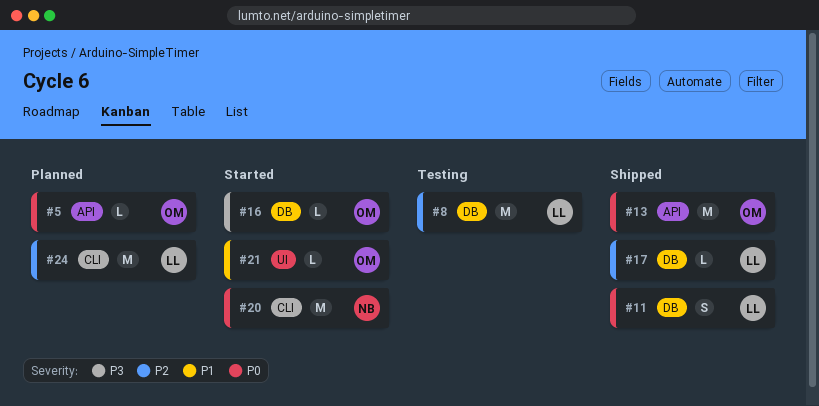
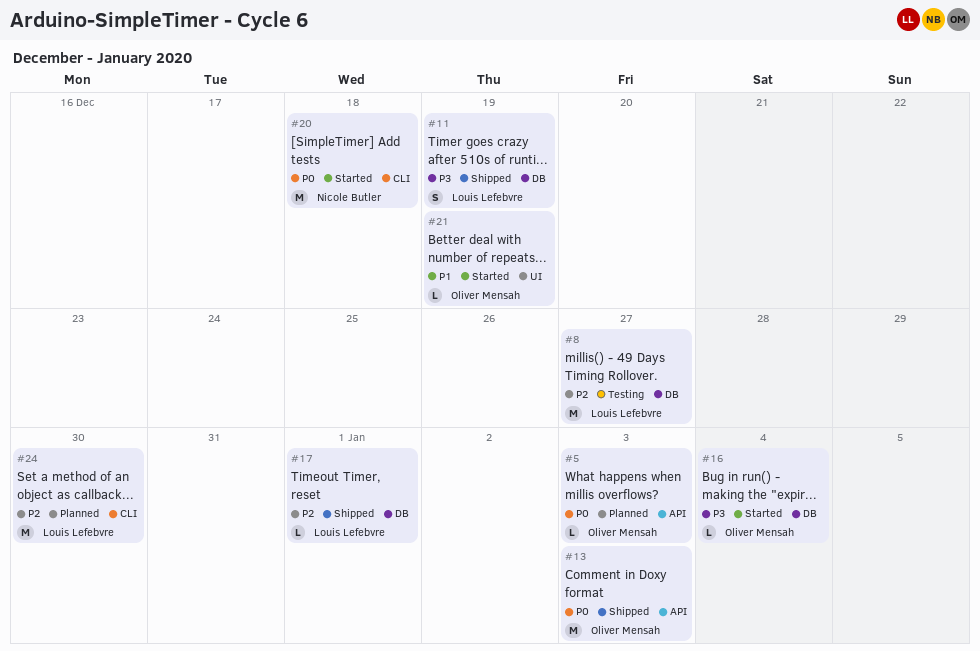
#11, priority: P0 -> P3

